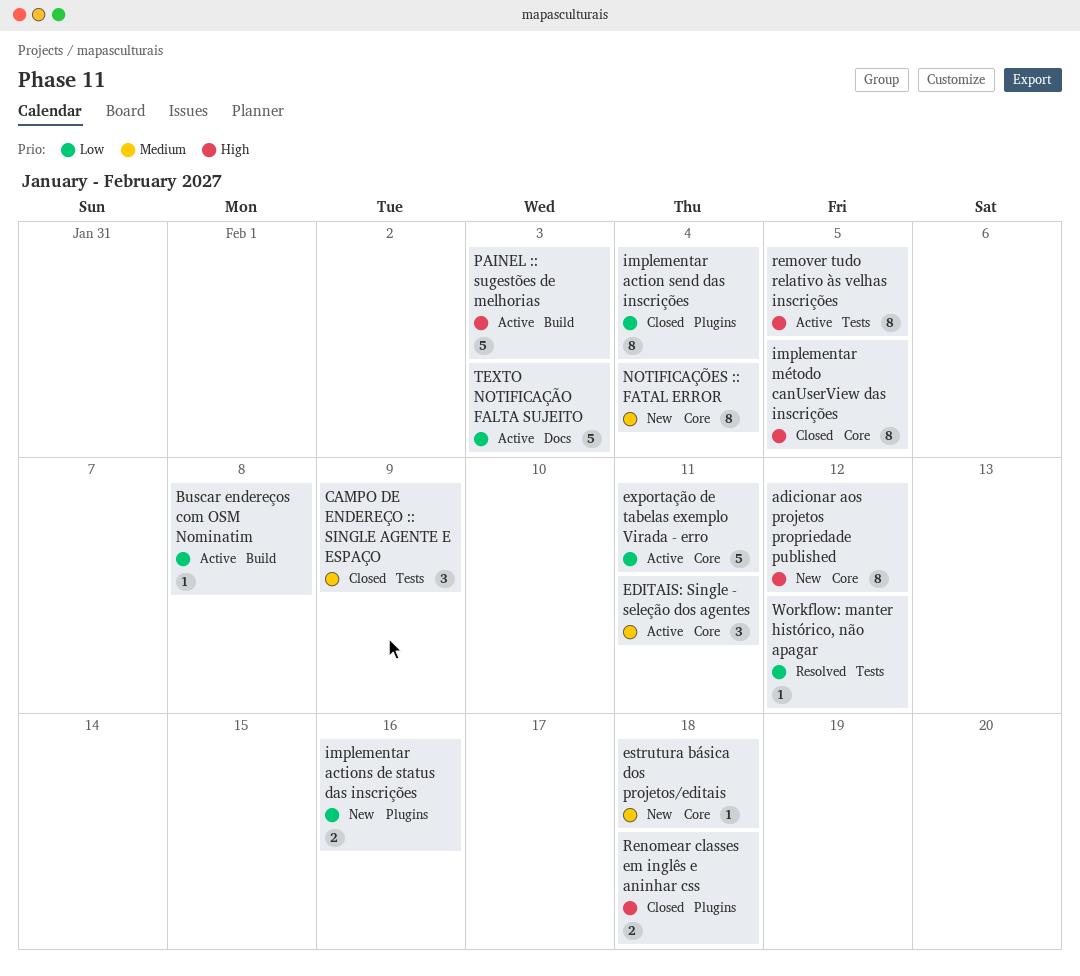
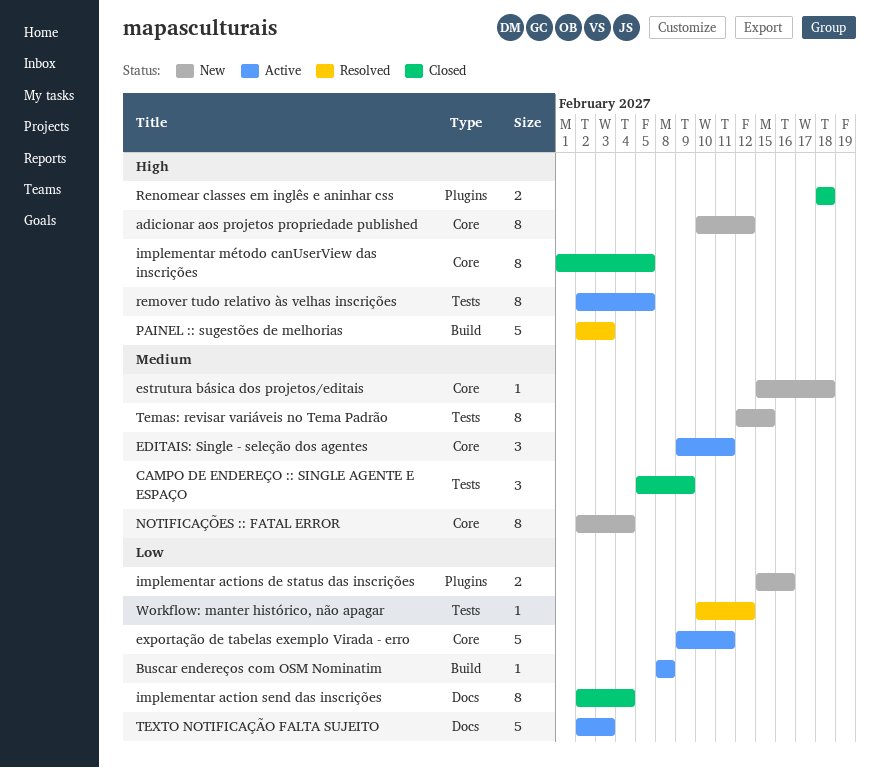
implementar action send das inscrições, label: Plugins -> Docs
PAINEL :: sugestões de melhorias, status: Active -> Resolved
Temas: revisar variáveis no Tema Padrão: none -> present

